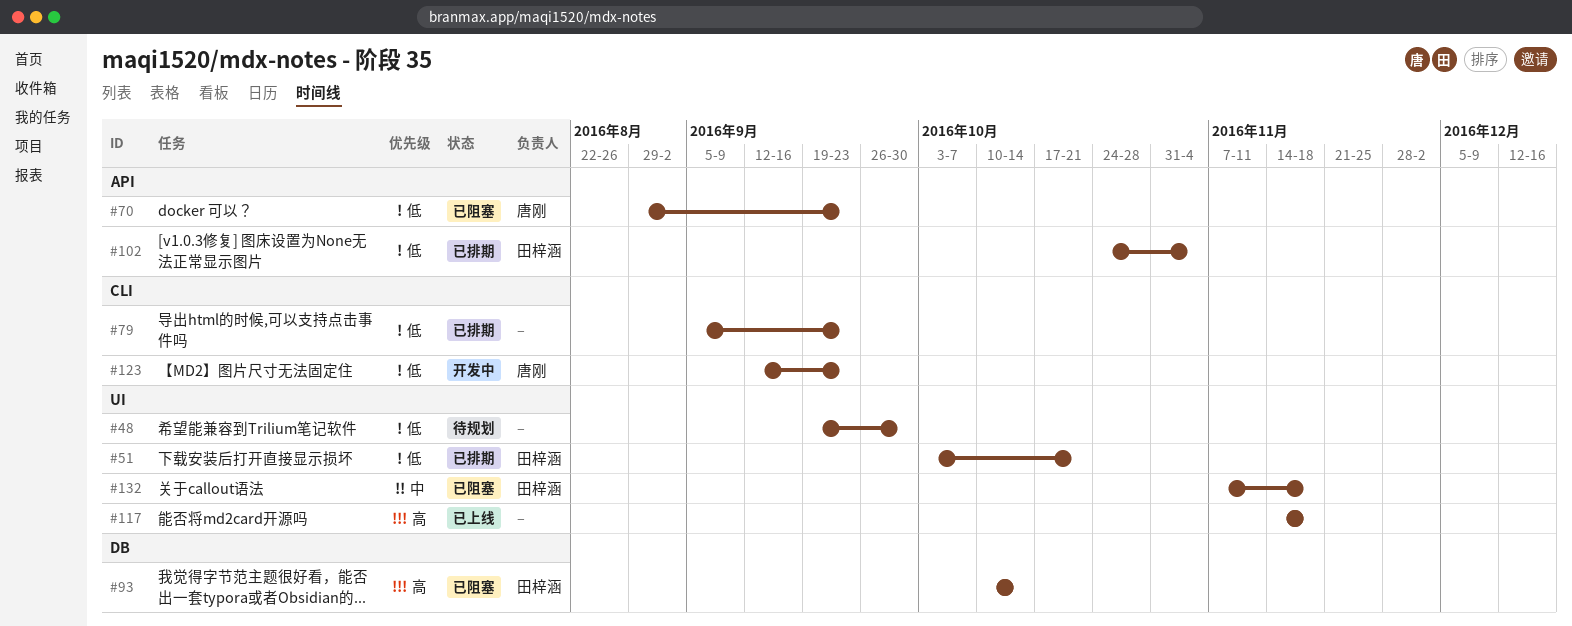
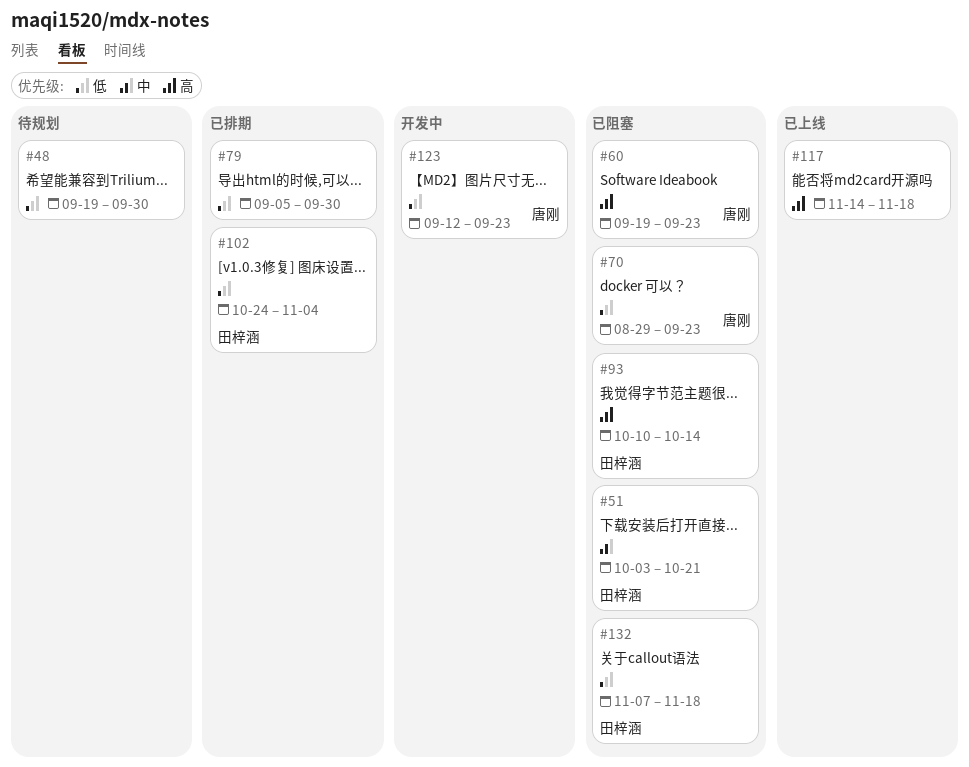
#51, status: 已排期 -> 已阻塞
#51, priority: 低 -> 中
#60: none -> present
#79, due: Sep 23 -> Sep 30
#132, priority: 中 -> 低

